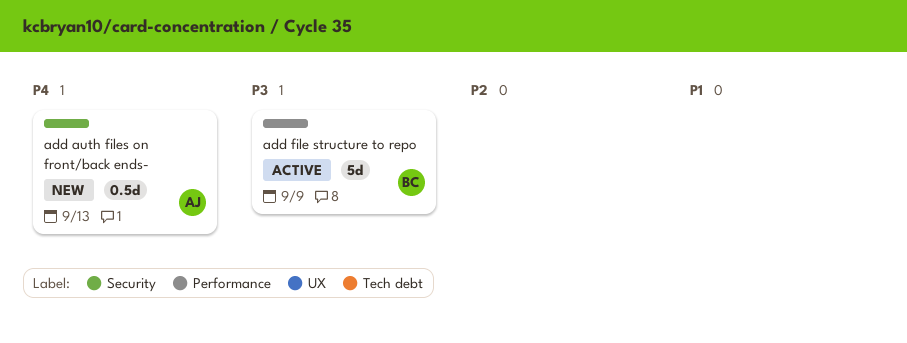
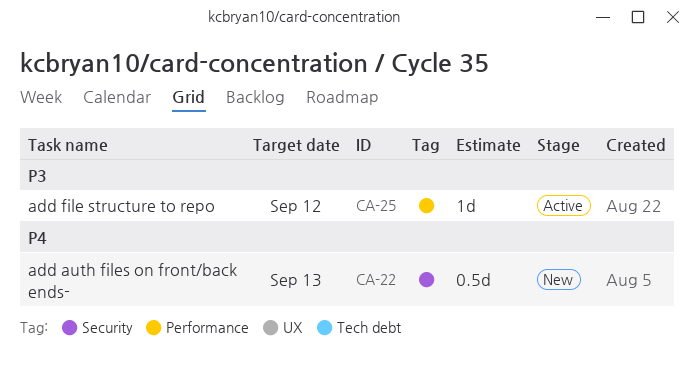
add file structure to repo, estimate: 5d -> 1d
add file structure to repo, due: Sep 9 -> Sep 12

